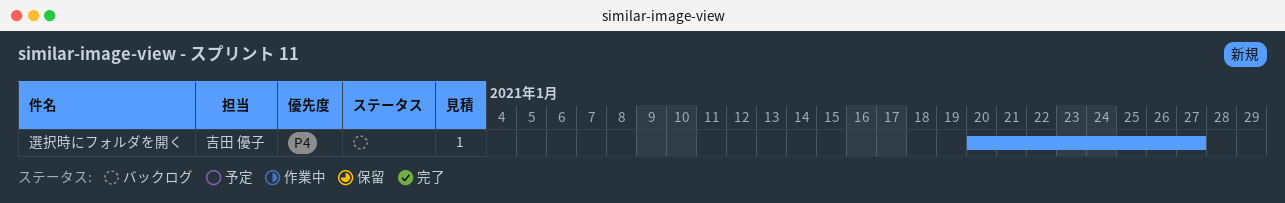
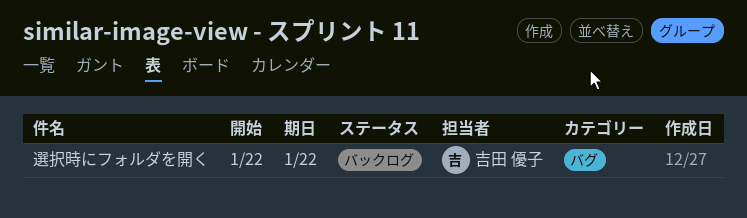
選択時にフォルダを開く, start: Jan 20 -> Jan 22
選択時にフォルダを開く, due: Jan 27 -> Jan 22

